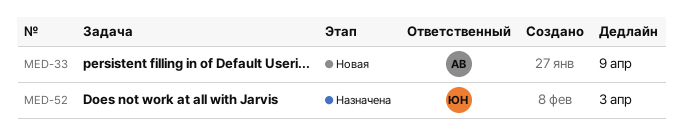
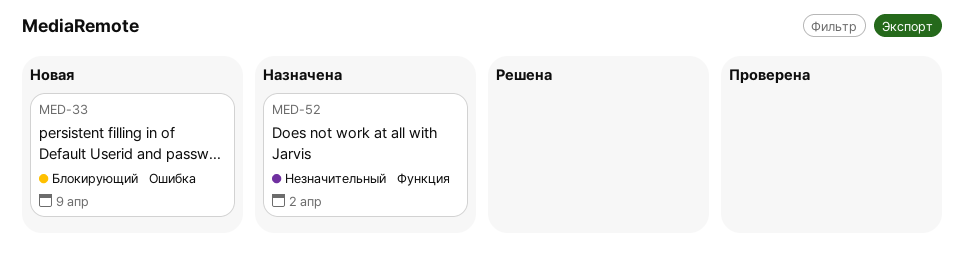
MED-52, due: Apr 3 -> Apr 2

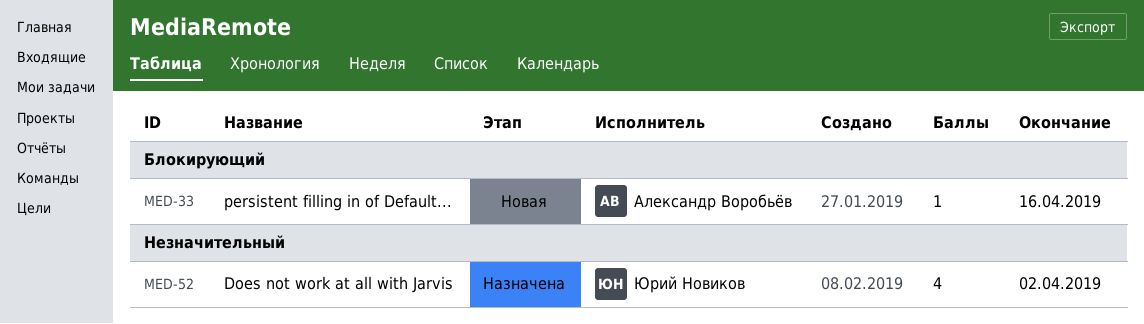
MED-33, due: Apr 9 -> Apr 16

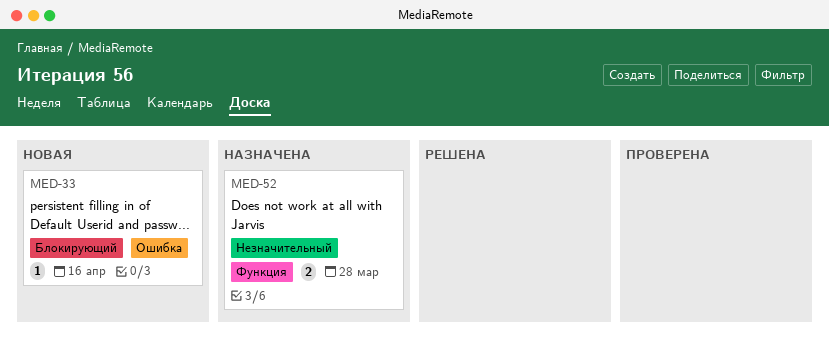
MED-52, estimate: 4 -> 2
MED-52, due: Apr 2 -> Mar 28

